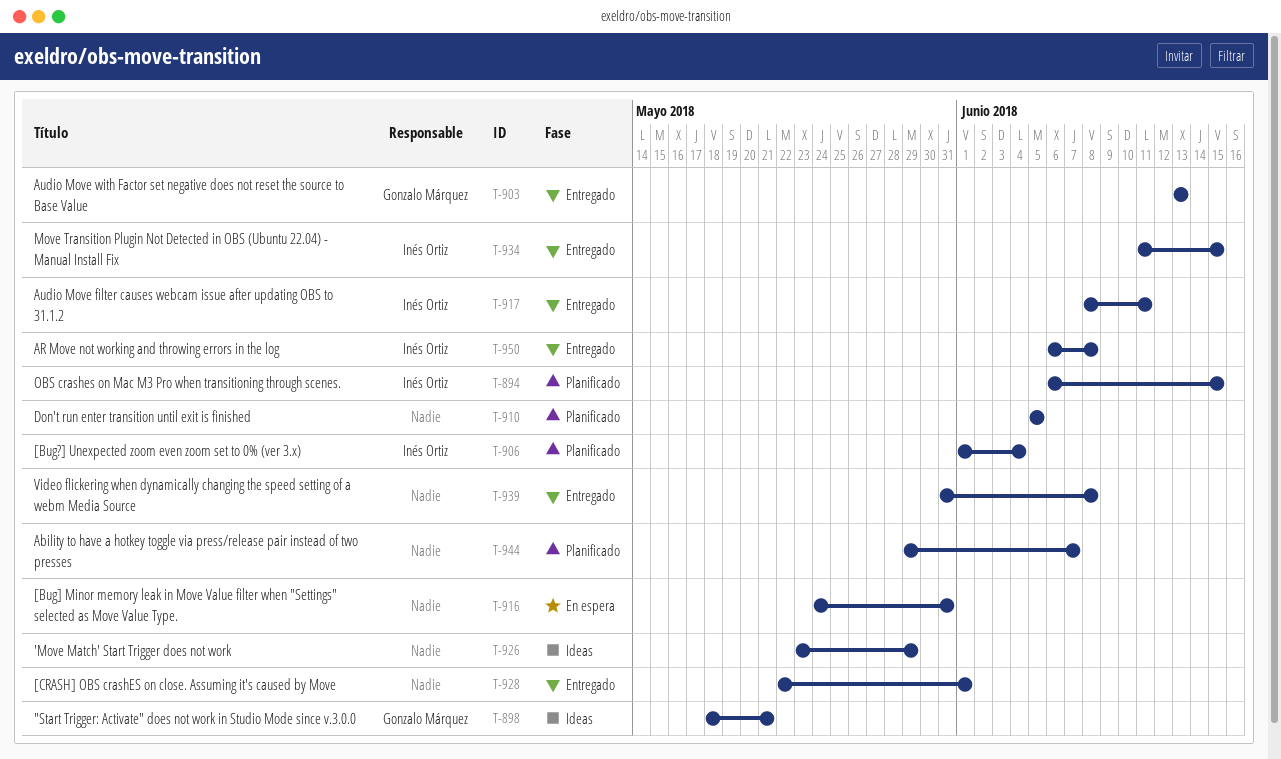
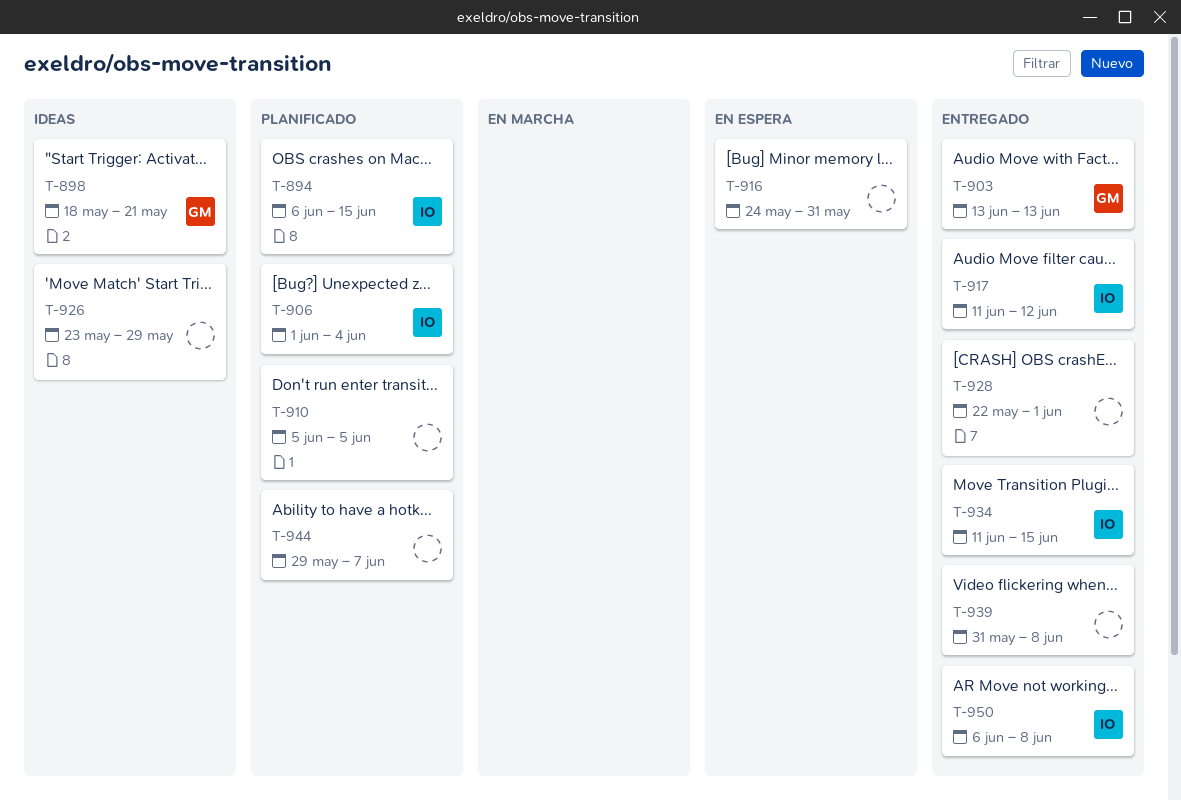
T-917, start: Jun 8 -> Jun 11
T-917, due: Jun 11 -> Jun 12

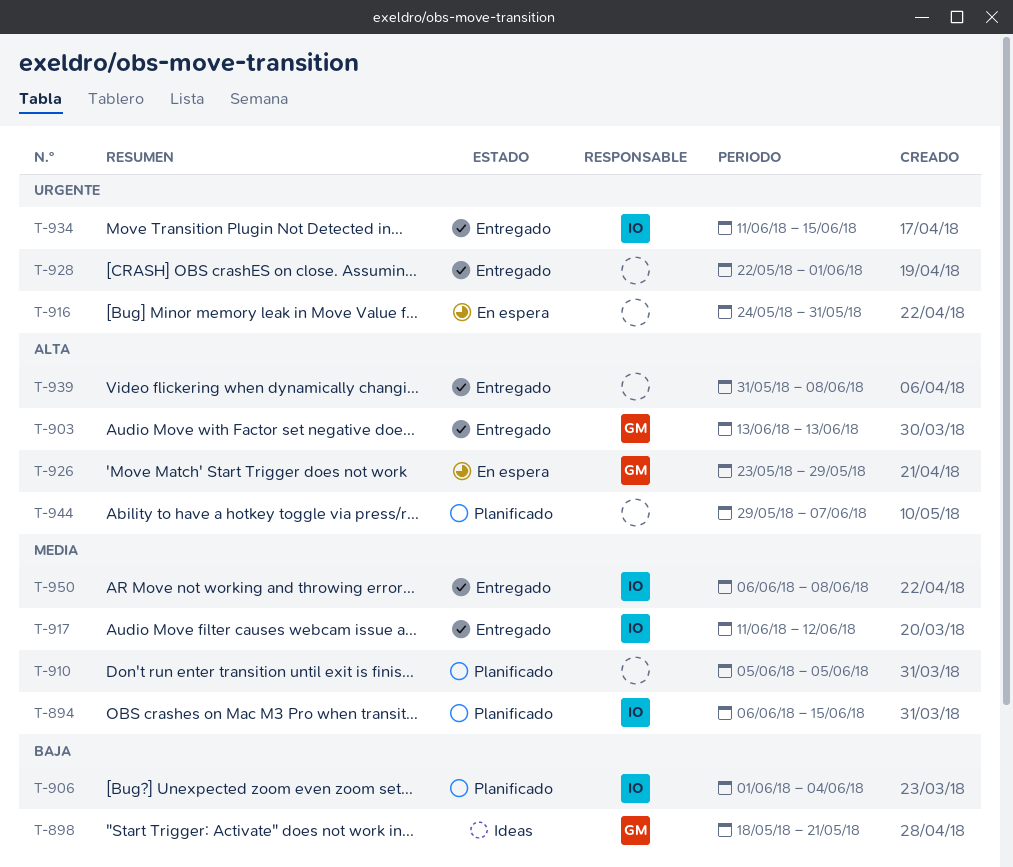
T-926, status: Ideas -> En espera
T-926, owner: none -> GM

